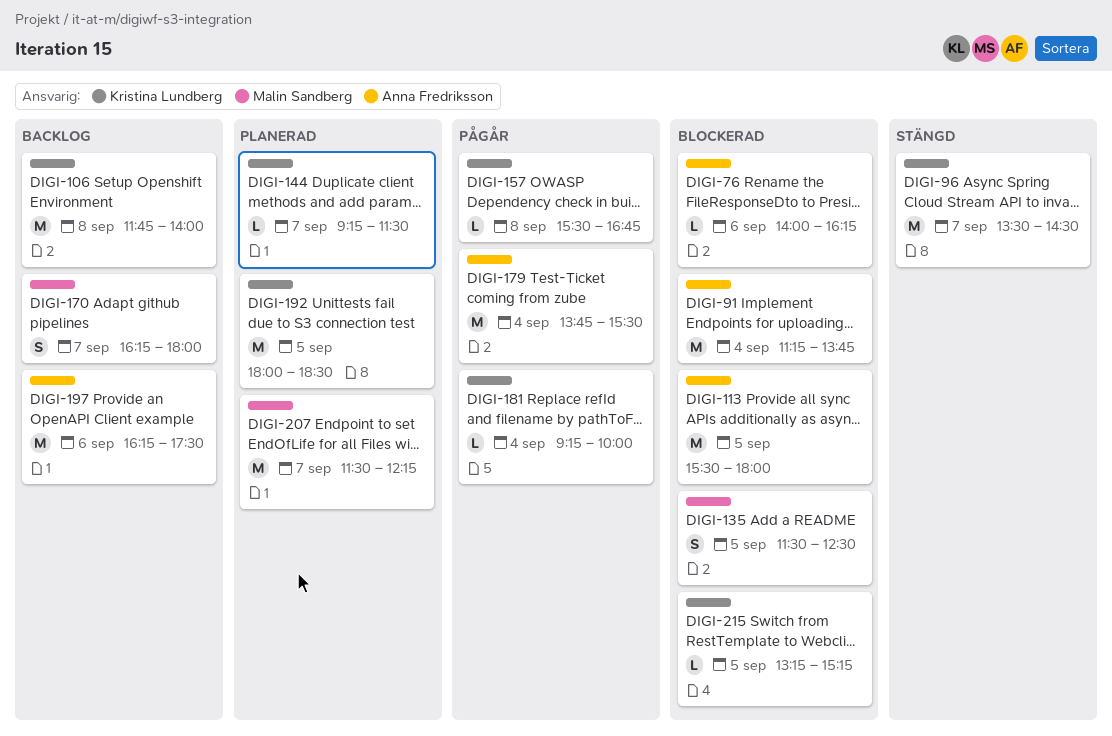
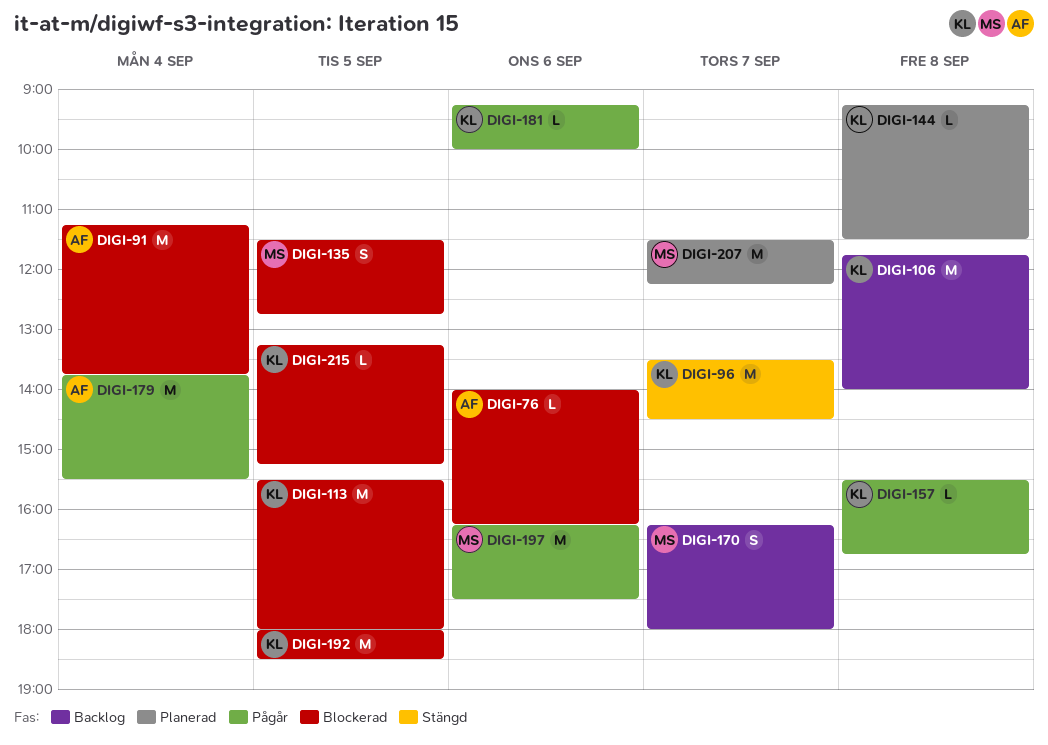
DIGI-113, owner: Anna Fredriksson -> Kristina Lundberg
DIGI-135, ends: 12:30 -> 12:45
DIGI-144, day: Sep 7 -> Sep 8
DIGI-181, day: Sep 4 -> Sep 6
DIGI-192, status: Planerad -> Blockerad
DIGI-197, status: Backlog -> Pågår
DIGI-197, owner: Anna Fredriksson -> Malin Sandberg

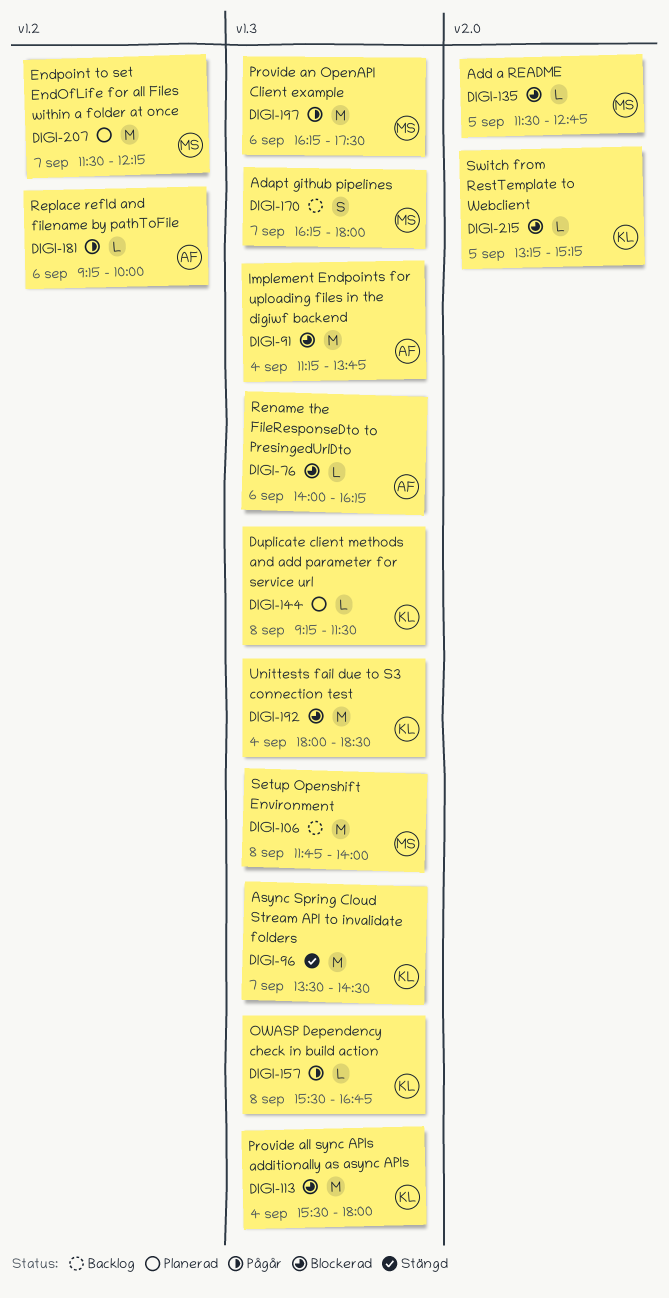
DIGI-106, owner: KL -> MS
DIGI-113, day: Sep 5 -> Sep 4
DIGI-135, estimate: S -> L
DIGI-179: present -> none
DIGI-181, owner: KL -> AF
DIGI-192, day: Sep 5 -> Sep 4

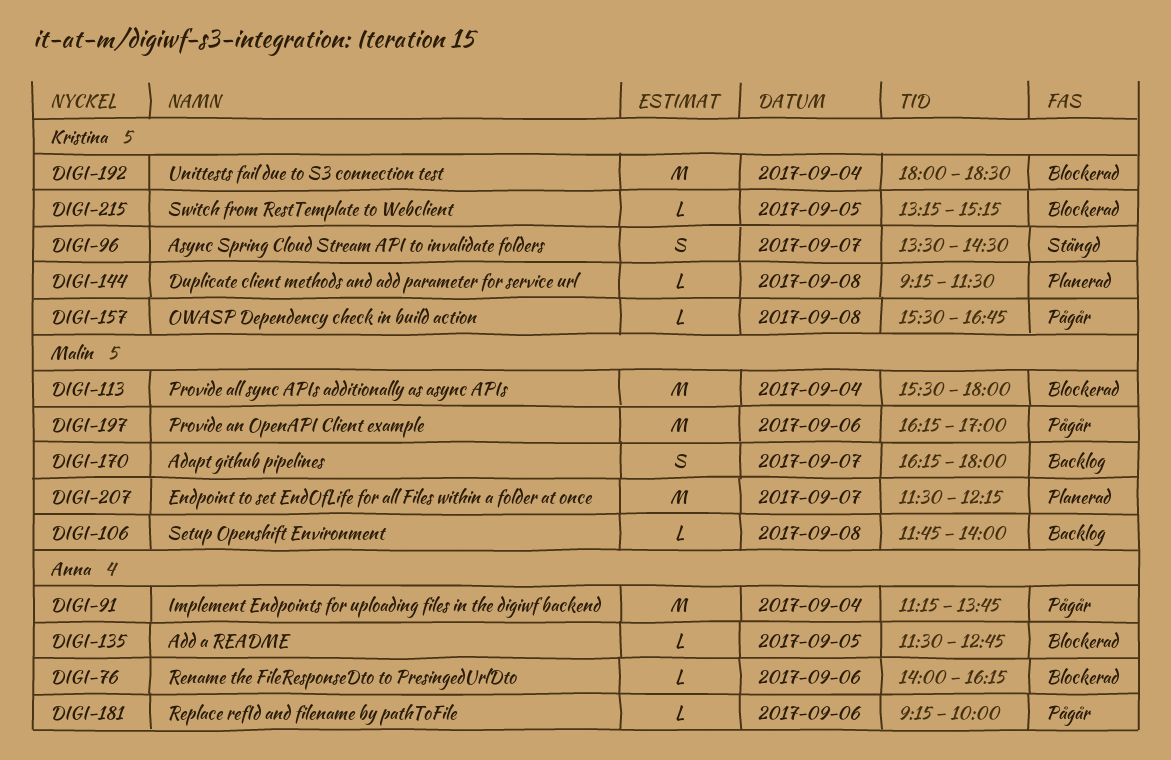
DIGI-91, status: Blockerad -> Pågår
DIGI-96, estimate: M -> S
DIGI-106, estimate: M -> L
DIGI-113, owner: Kristina -> Malin
DIGI-135, owner: Malin -> Anna
DIGI-197, ends: 17:30 -> 17:00

